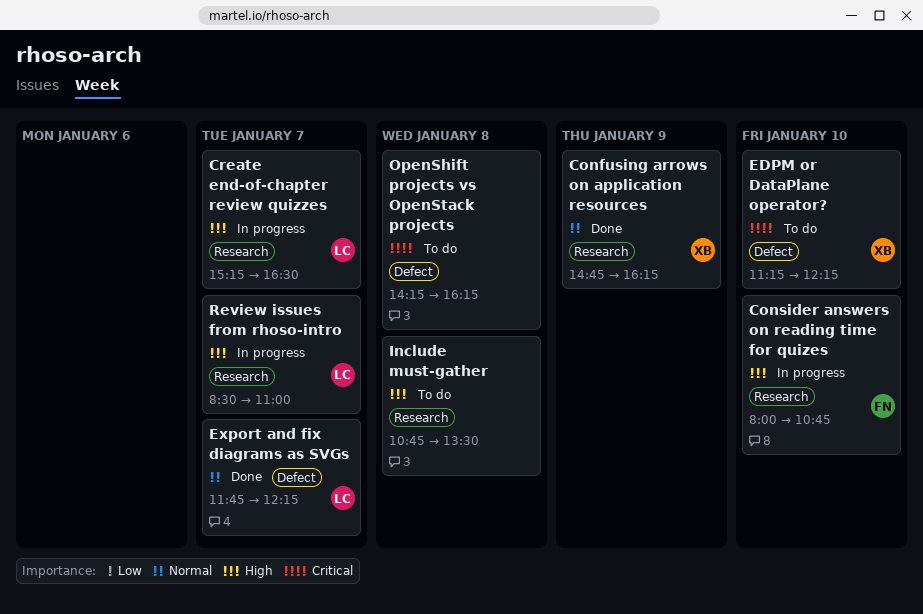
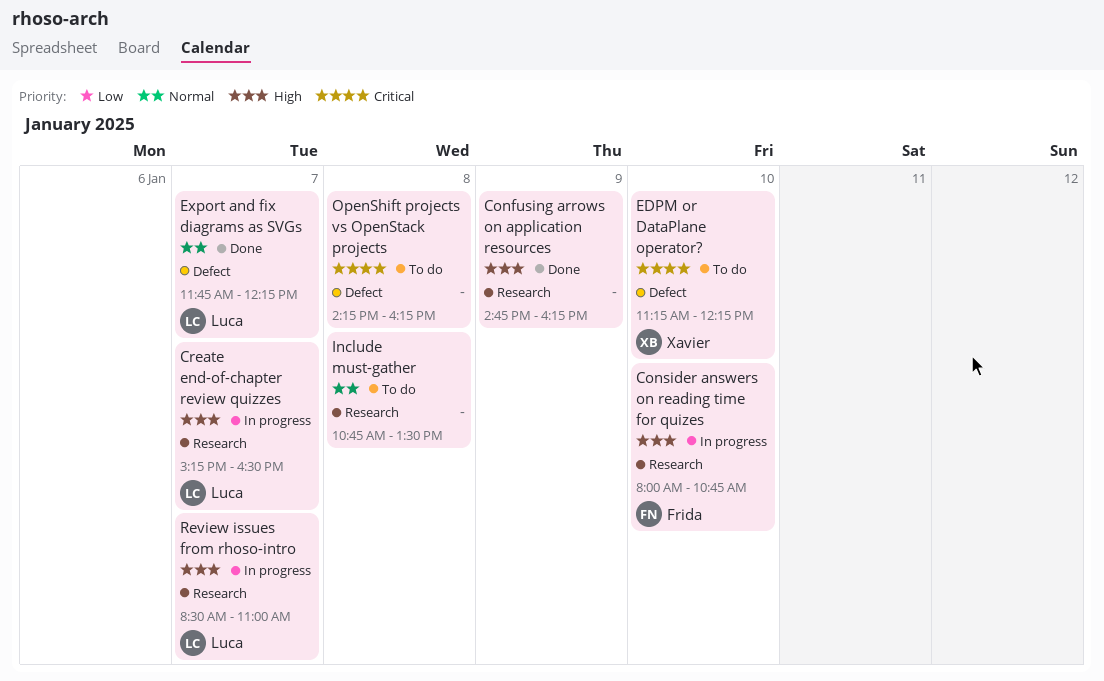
Confusing arrows on application resources, owner: Xavier -> none
Confusing arrows on application resources, priority: Normal -> High
Include must-gather, priority: High -> Normal

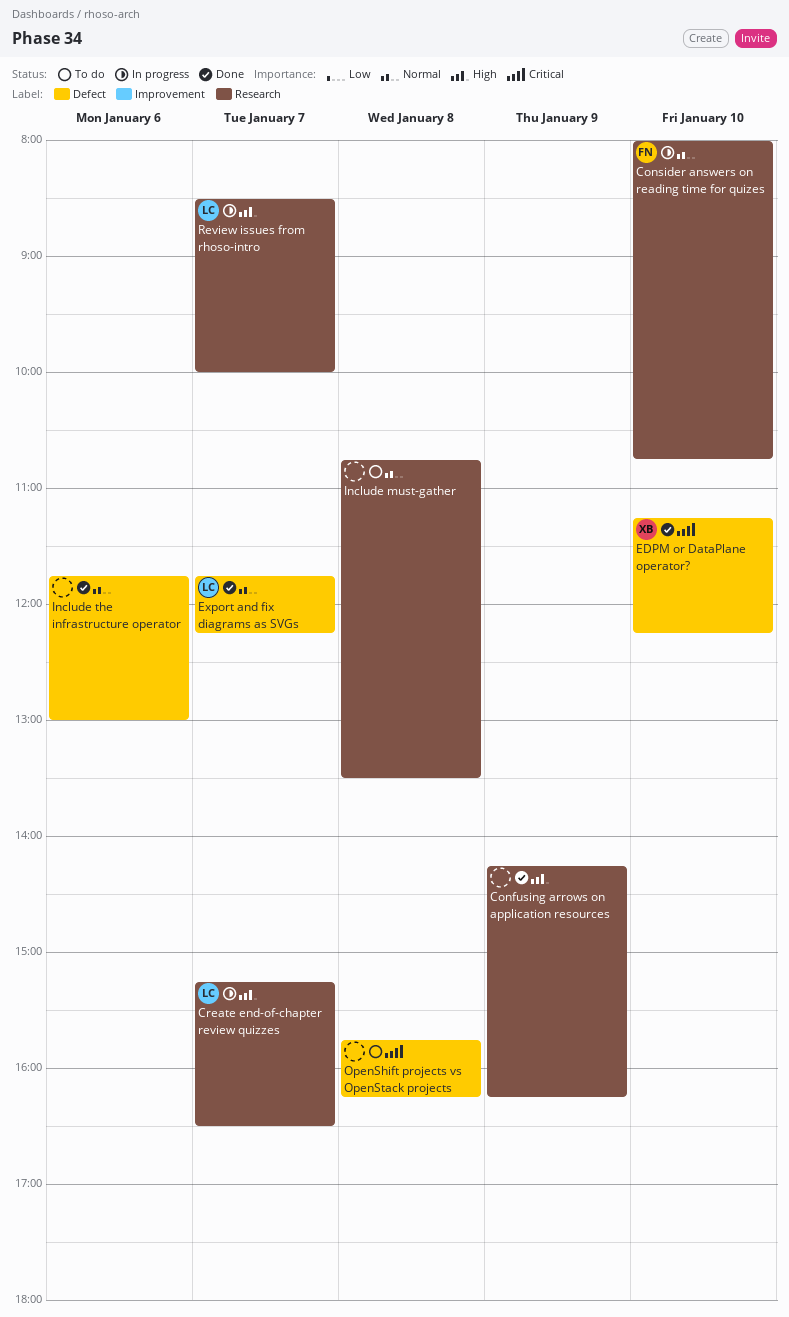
Confusing arrows on application resources, begins: 14:45 -> 14:15
Consider answers on reading time for quizes, priority: High -> Normal
EDPM or DataPlane operator?, status: To do -> Done
Include the infrastructure operator: none -> present
OpenShift projects vs OpenStack projects, begins: 14:15 -> 15:45
Review issues from rhoso-intro, ends: 11:00 -> 10:00

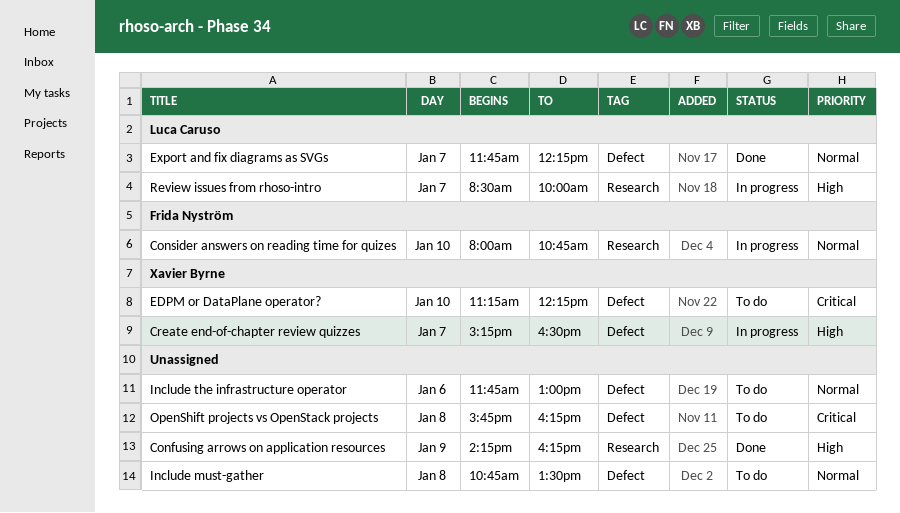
Create end-of-chapter review quizzes, owner: Luca Caruso -> Xavier Byrne
Create end-of-chapter review quizzes, label: Research -> Defect
EDPM or DataPlane operator?, status: Done -> To do
Include must-gather, label: Research -> Defect
Include the infrastructure operator, status: Done -> To do

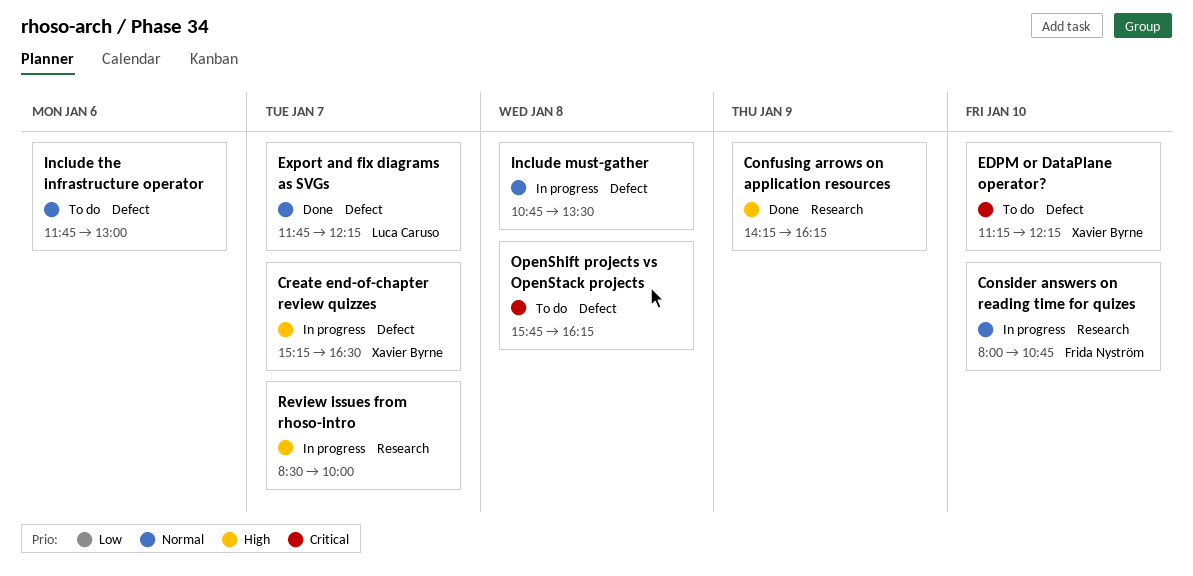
Include must-gather, status: To do -> In progress
Review issues from rhoso-intro, owner: Luca Caruso -> none

